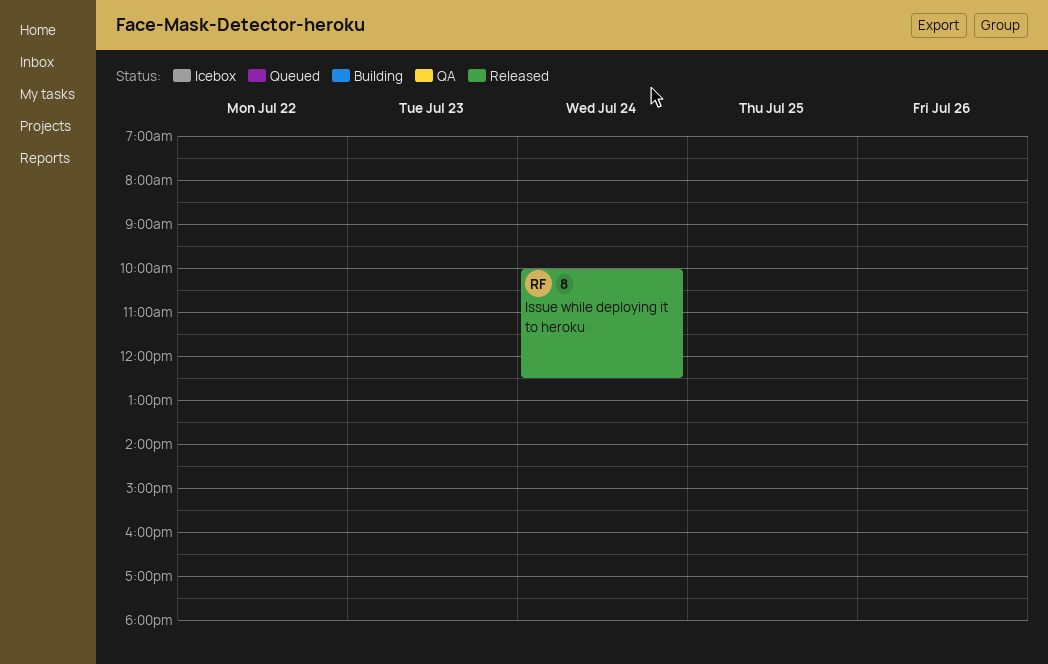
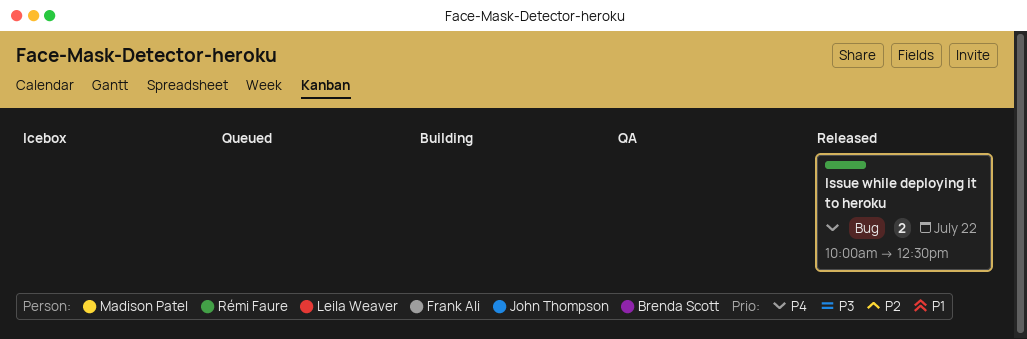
Issue while deploying it to heroku, estimate: 8 -> 2
Issue while deploying it to heroku, day: Jul 24 -> Jul 22

